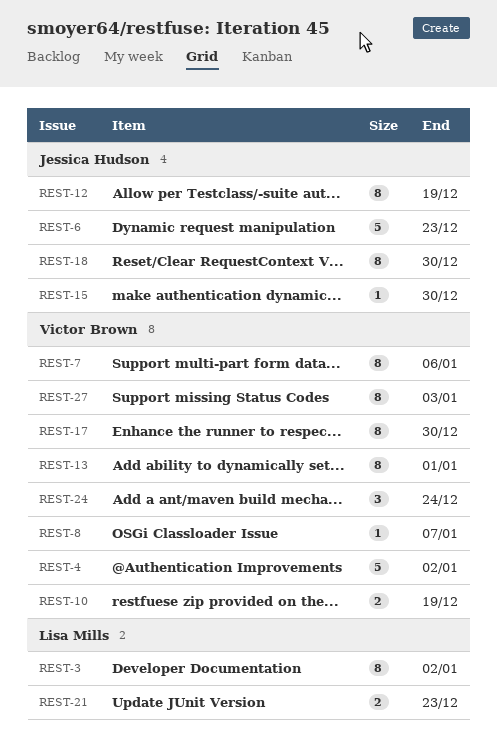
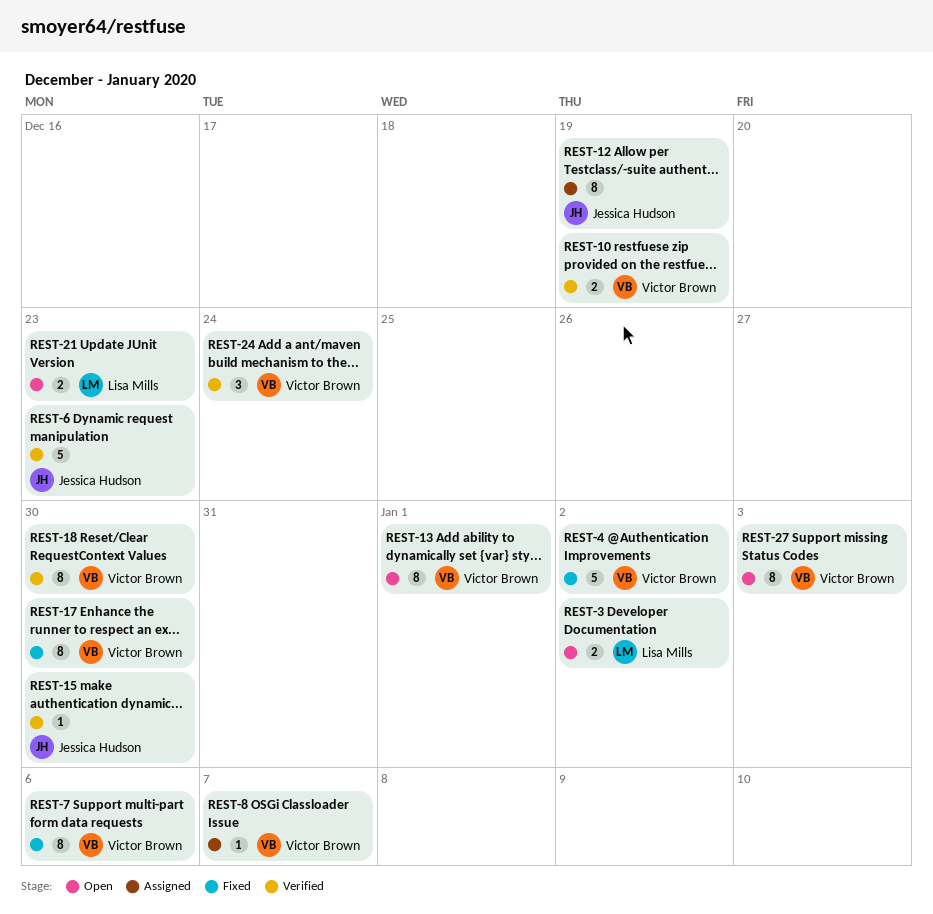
REST-3, estimate: 8 -> 2
REST-18, owner: Jessica Hudson -> Victor Brown

